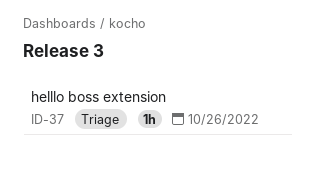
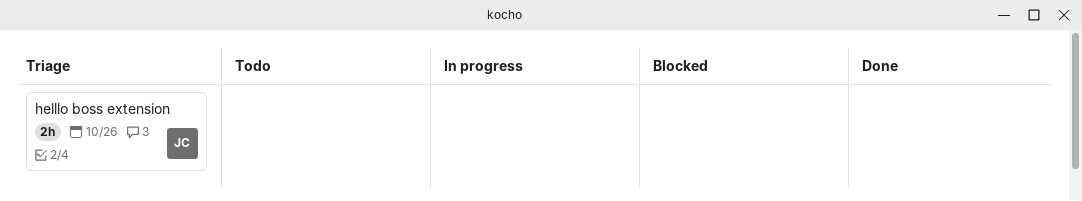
helllo boss extension, estimate: 1h -> 2h

